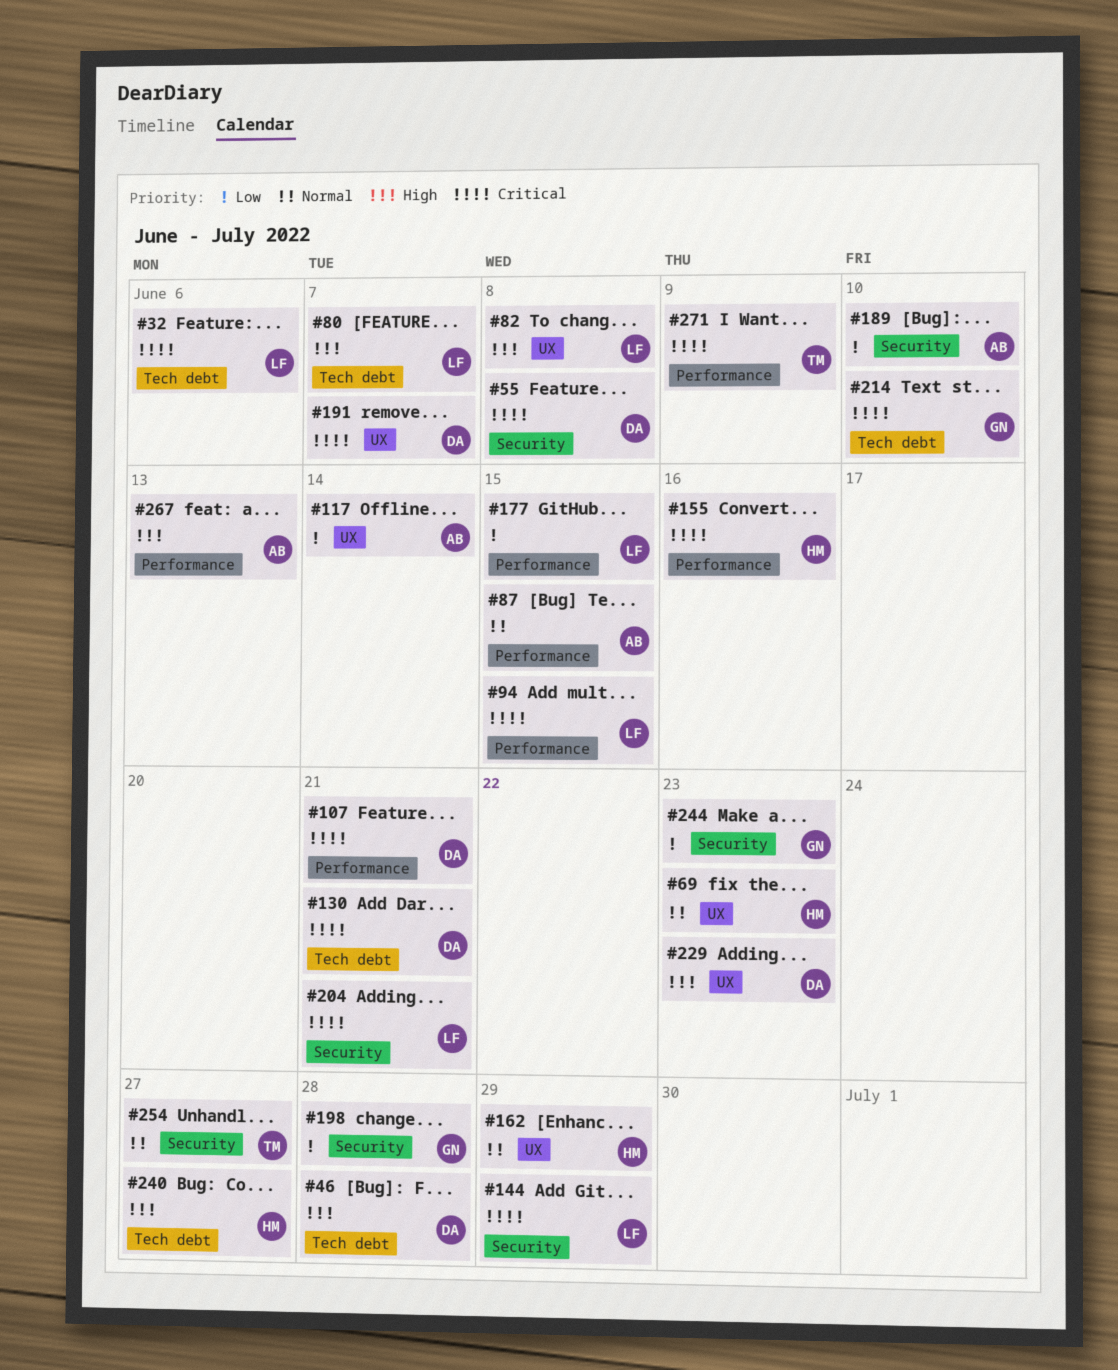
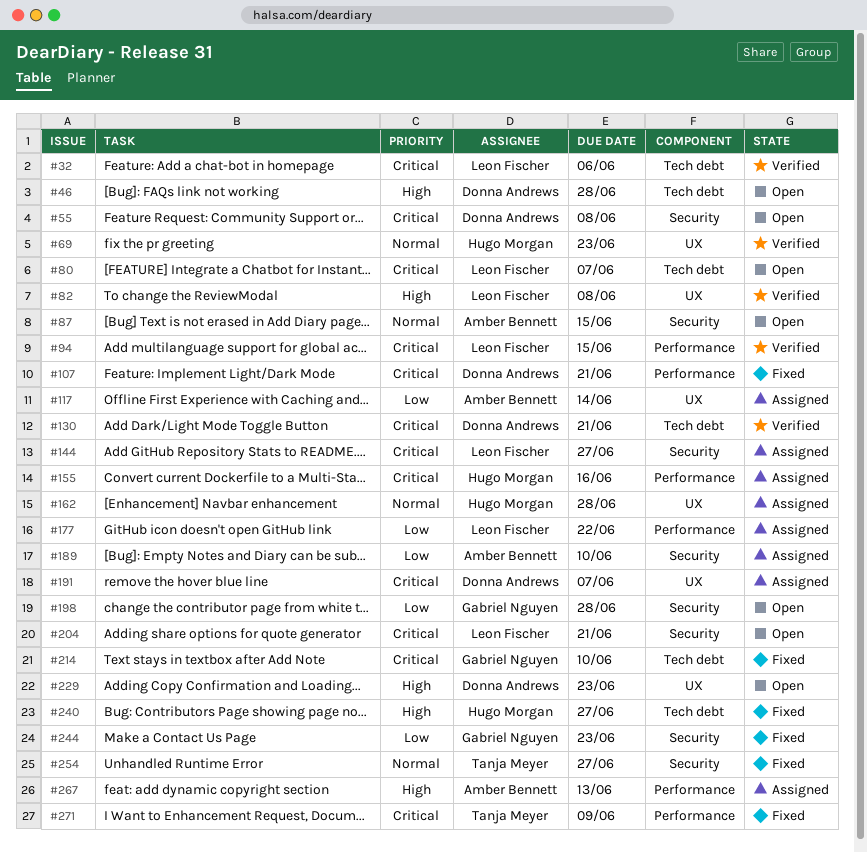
#80, priority: High -> Critical
#87, label: Performance -> Security
#144, due: Jun 29 -> Jun 27
#162, due: Jun 29 -> Jun 28
#177, due: Jun 15 -> Jun 22

